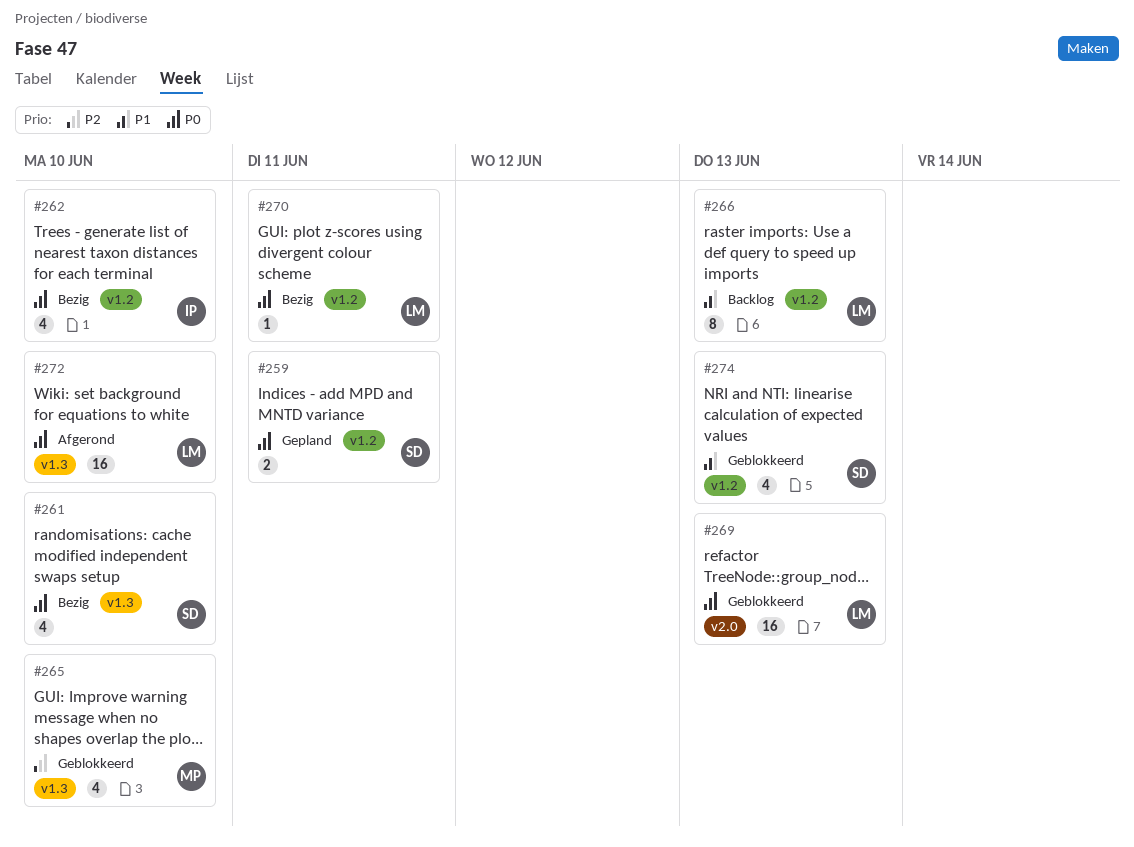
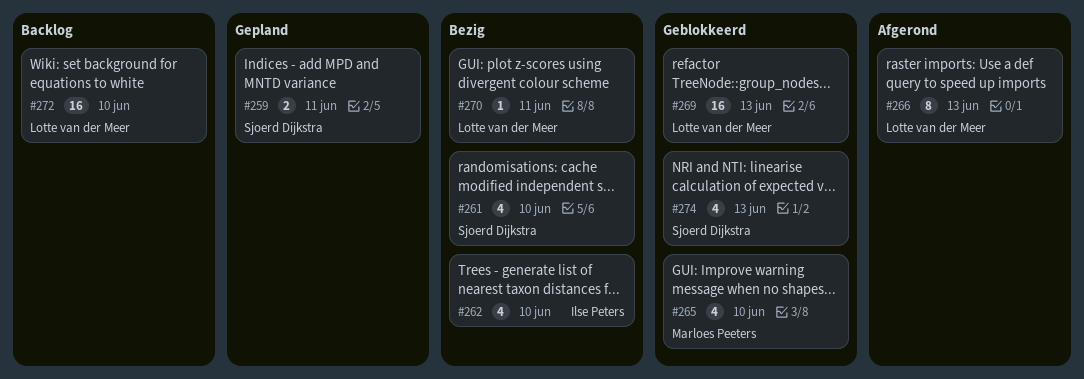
#266, status: Backlog -> Afgerond
#272, status: Afgerond -> Backlog

